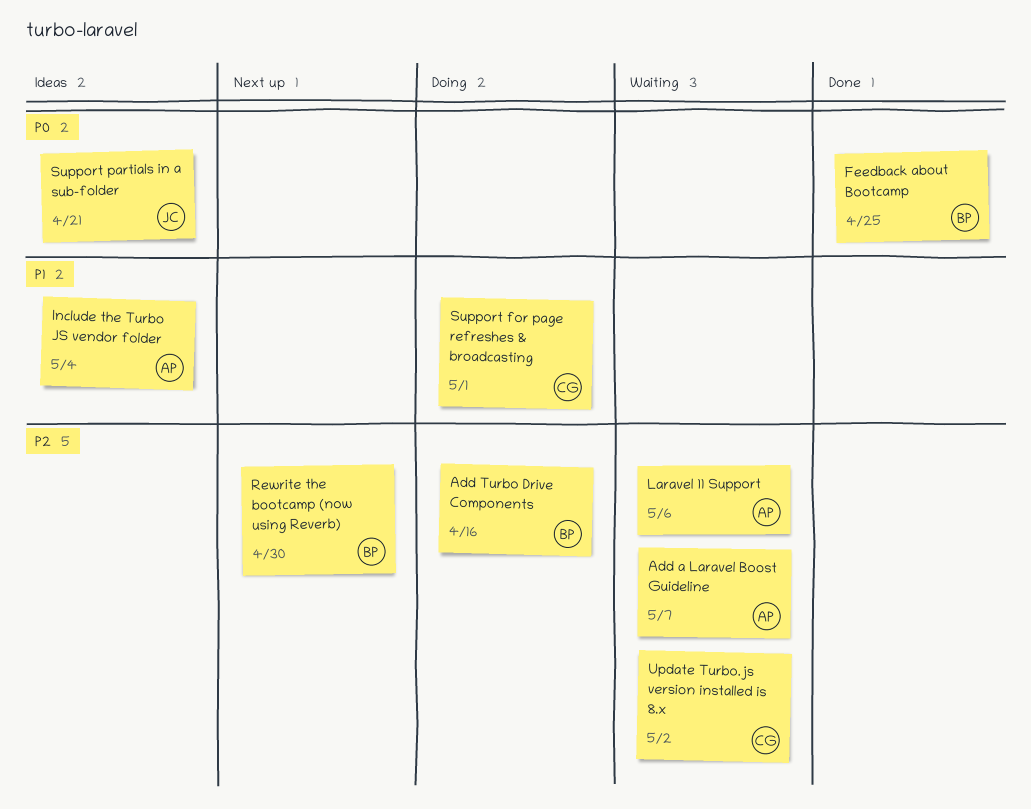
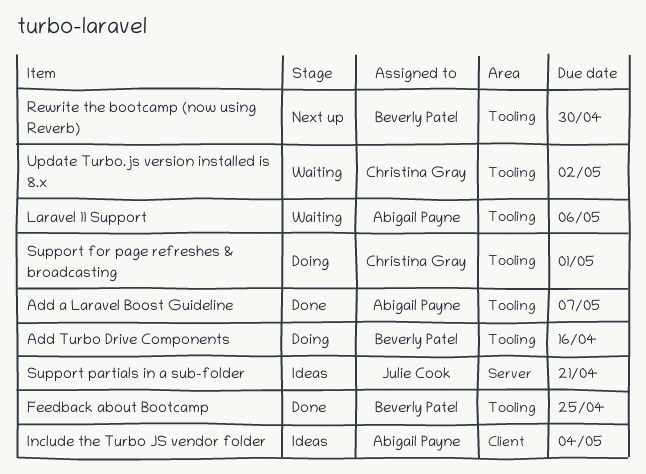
Add a Laravel Boost Guideline, status: Waiting -> Done

